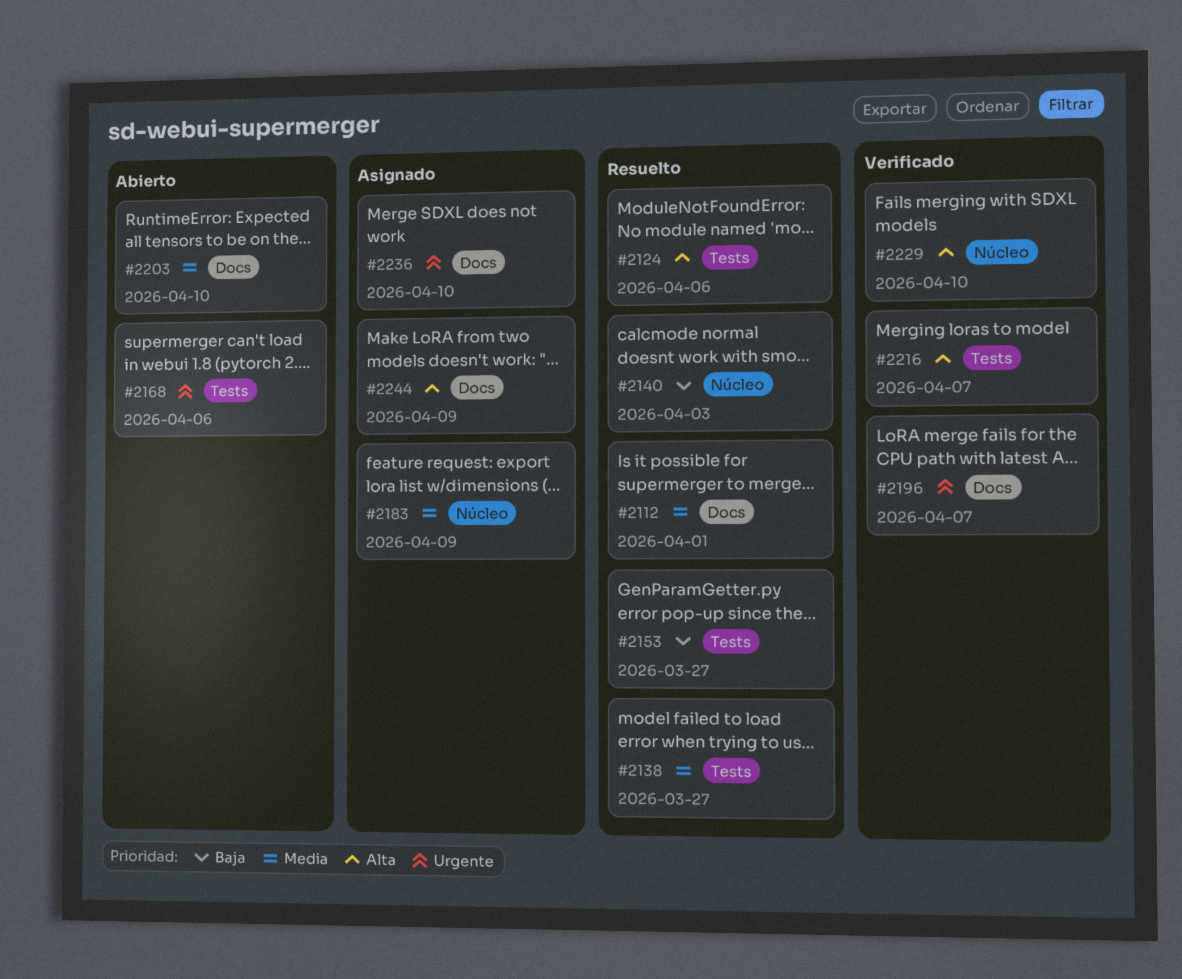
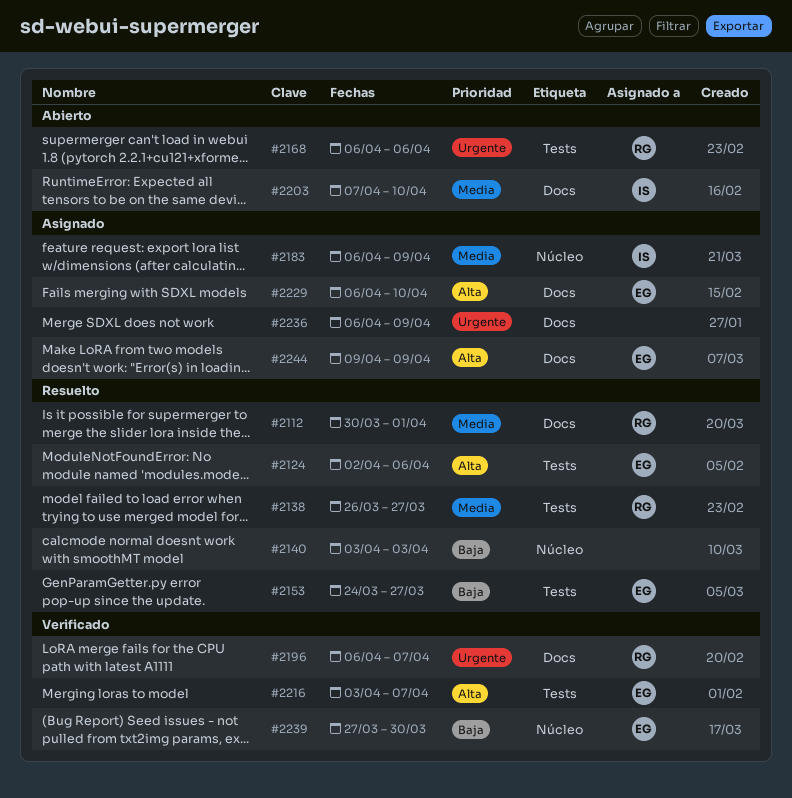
#2229, status: Verificado -> Asignado
#2229, label: Núcleo -> Docs
#2236, due: Apr 10 -> Apr 9
#2239: none -> present

